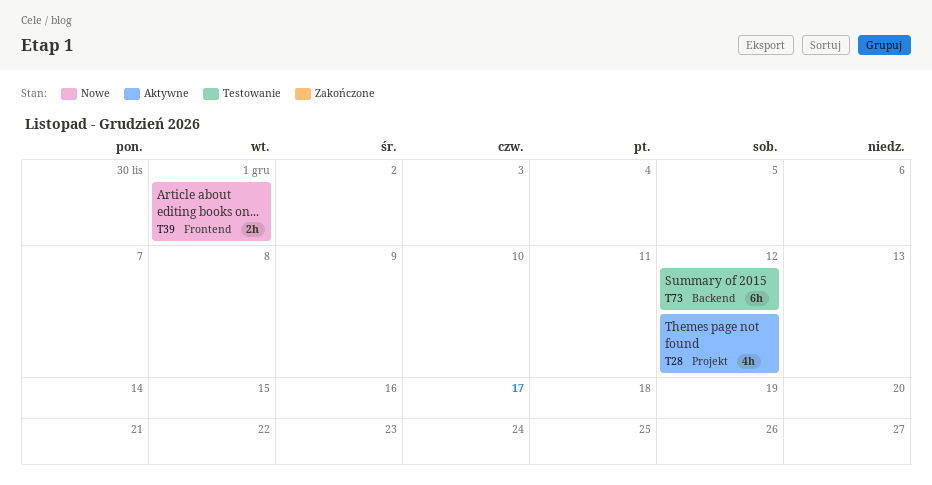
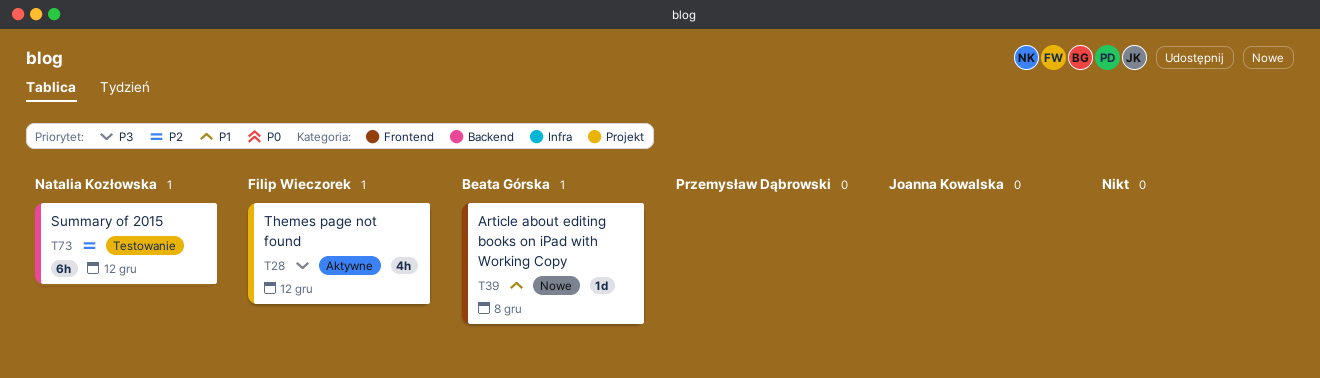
T39, estimate: 2h -> 1d
T39, due: Dec 1 -> Dec 8

